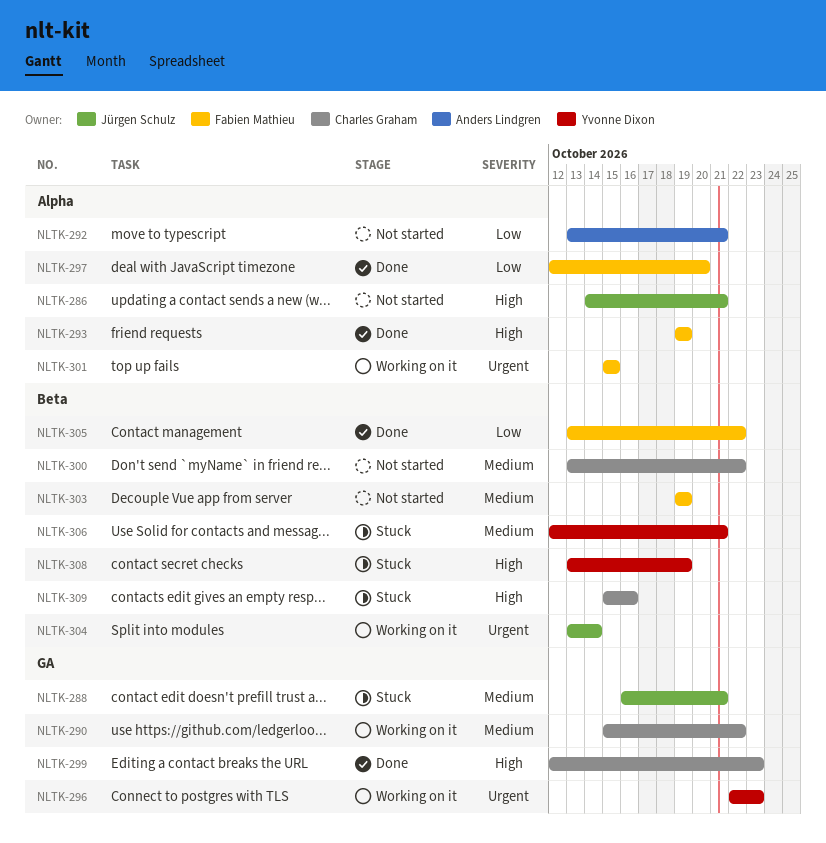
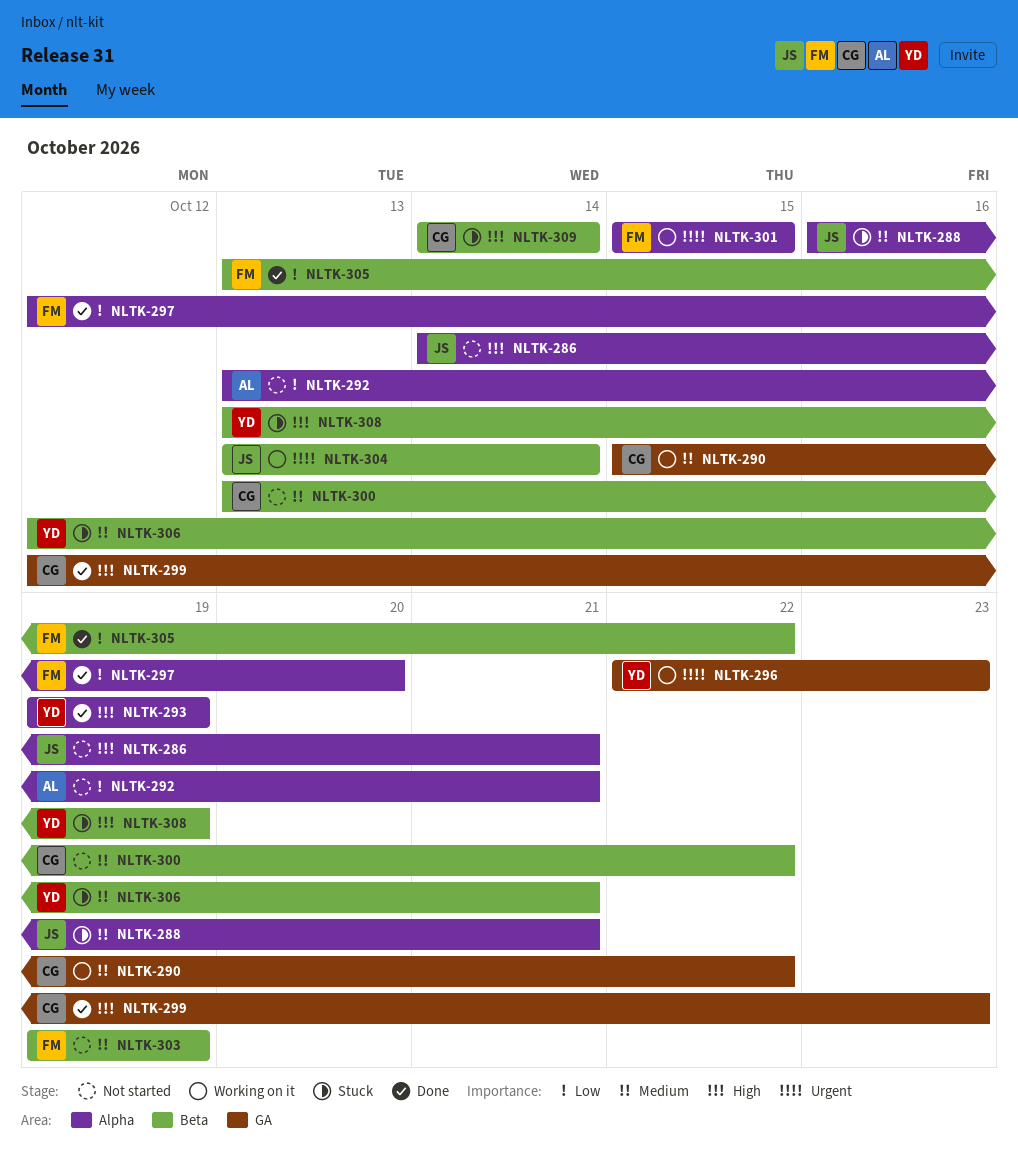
NLTK-288, label: GA -> Alpha
NLTK-293, owner: Fabien Mathieu -> Yvonne Dixon
NLTK-309, start: Oct 15 -> Oct 14
NLTK-309, due: Oct 16 -> Oct 14

